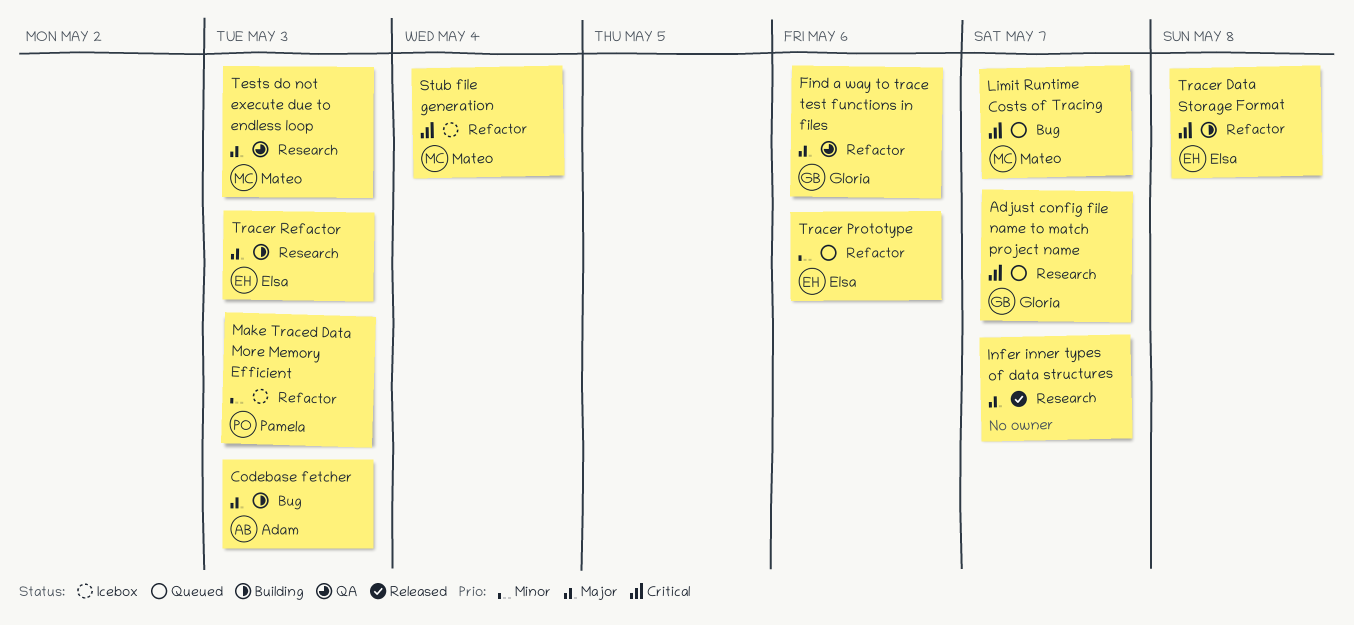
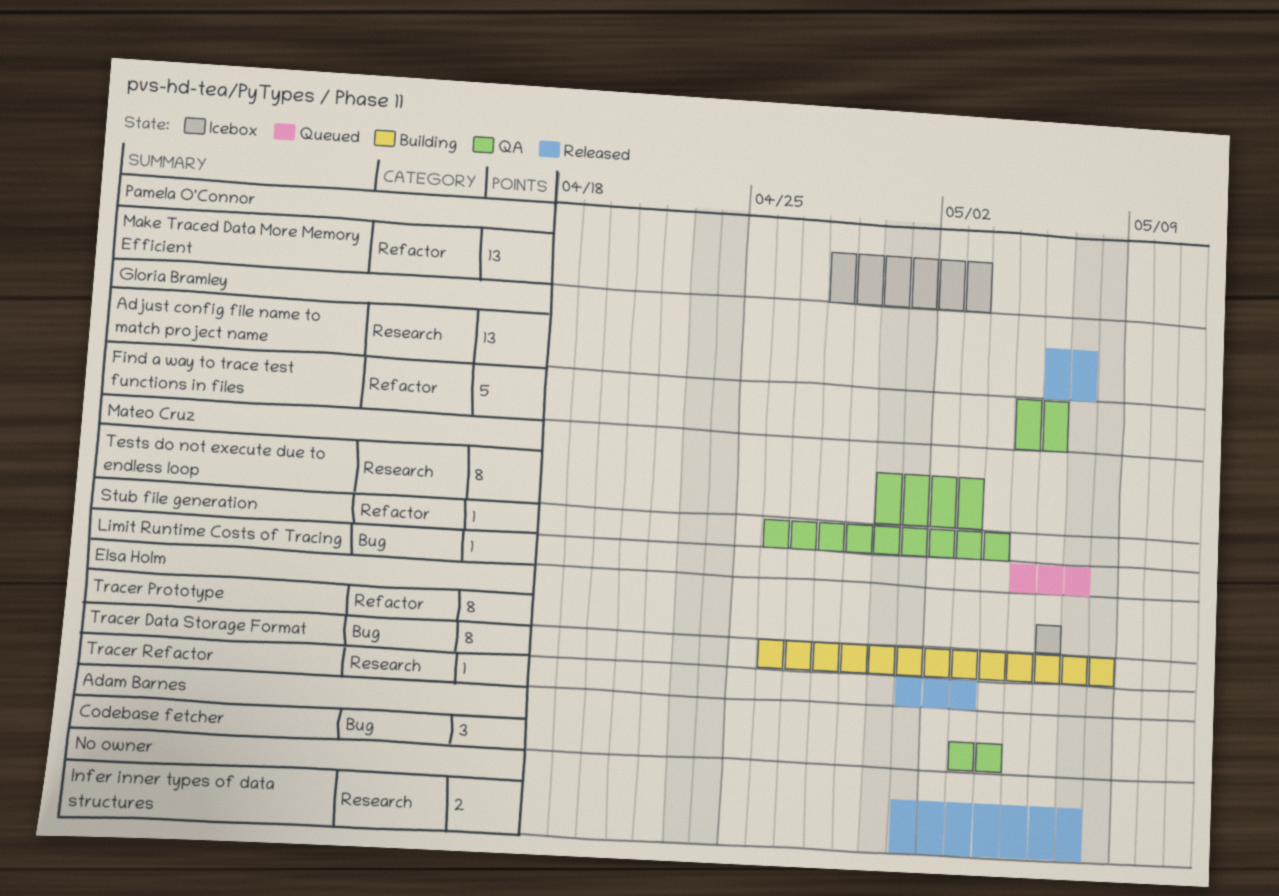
Adjust config file name to match project name, status: Queued -> Released
Codebase fetcher, status: Building -> QA
Codebase fetcher, due: May 3 -> May 4
Stub file generation, status: Icebox -> QA
Tracer Data Storage Format, label: Refactor -> Bug
Tracer Prototype, status: Queued -> Icebox
Tracer Refactor, status: Building -> Released

